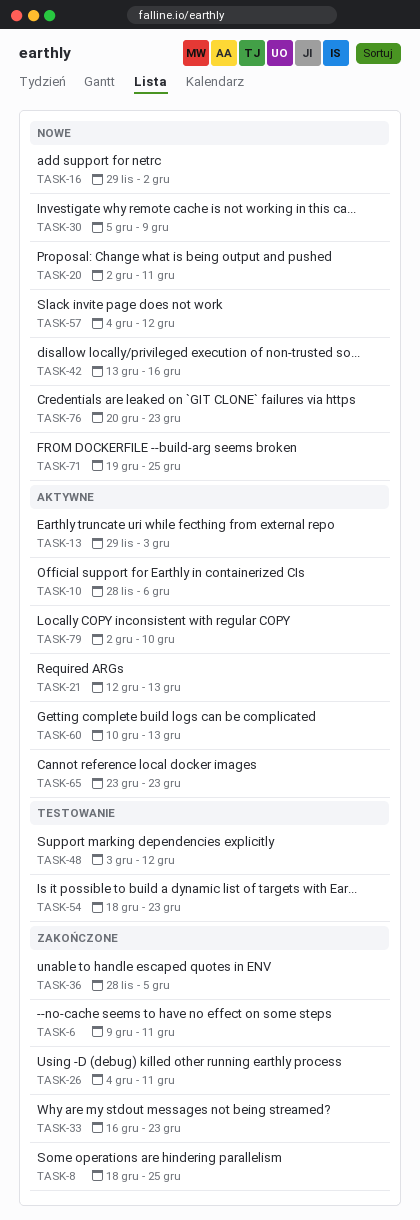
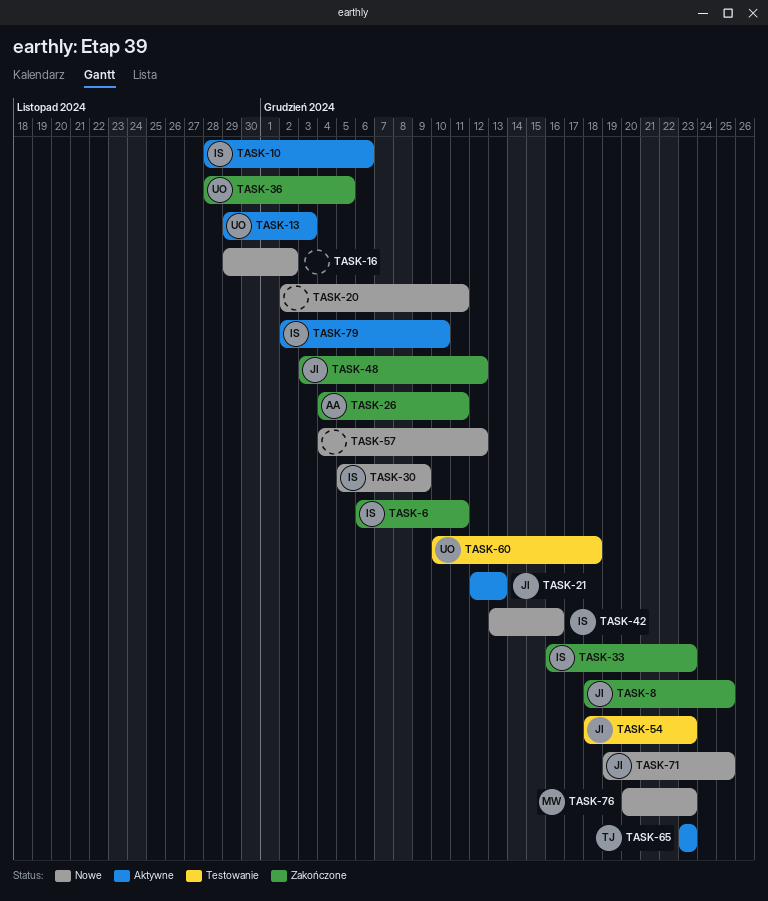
TASK-6, start: Dec 9 -> Dec 6
TASK-48, status: Testowanie -> Zakończone
TASK-60, status: Aktywne -> Testowanie
TASK-60, due: Dec 13 -> Dec 18

